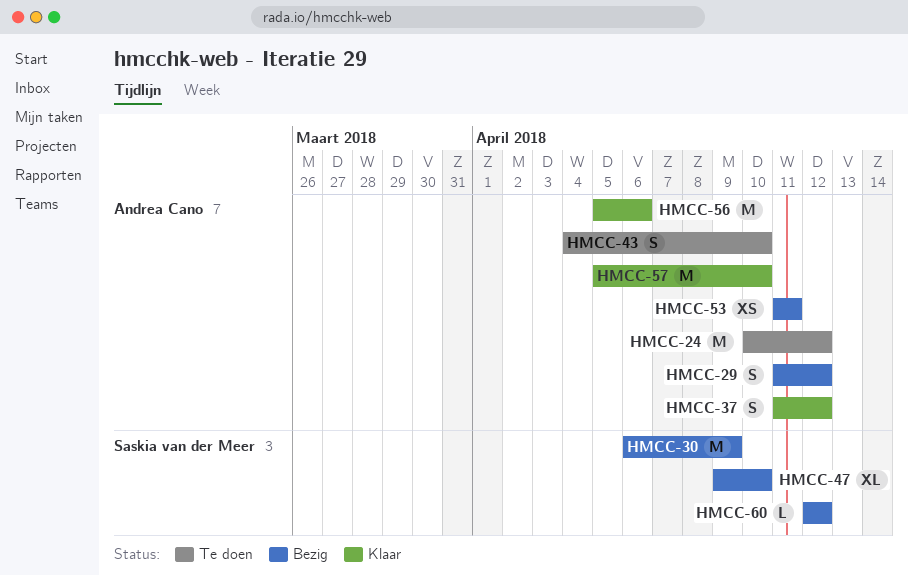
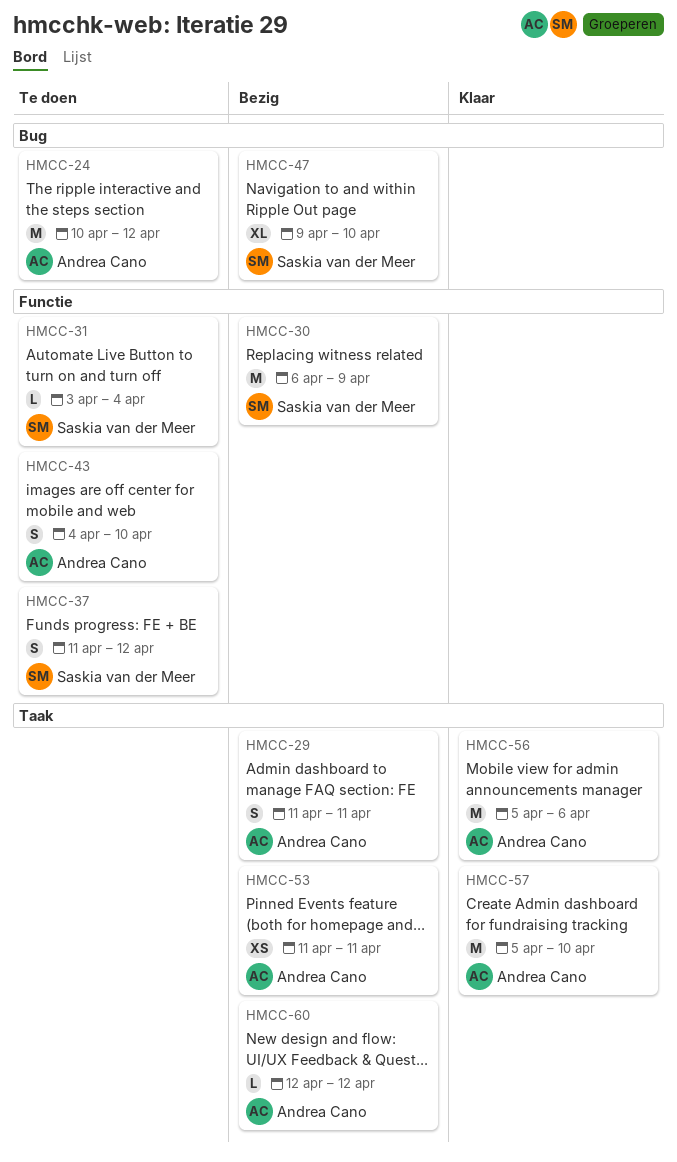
HMCC-29, due: Apr 12 -> Apr 11
HMCC-31: none -> present
HMCC-37, status: Klaar -> Te doen
HMCC-37, owner: Andrea Cano -> Saskia van der Meer
HMCC-60, owner: Saskia van der Meer -> Andrea Cano

